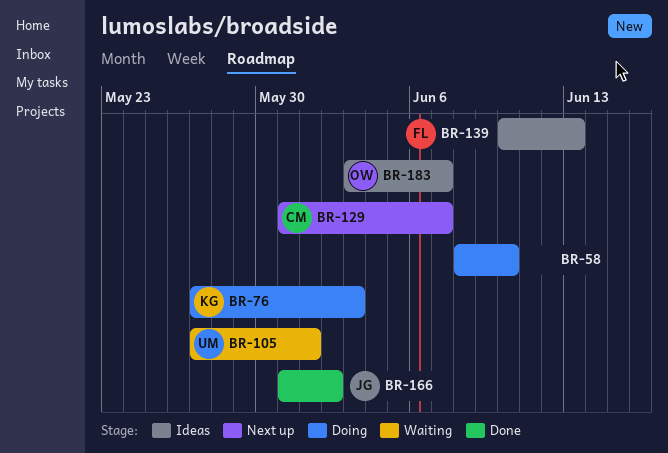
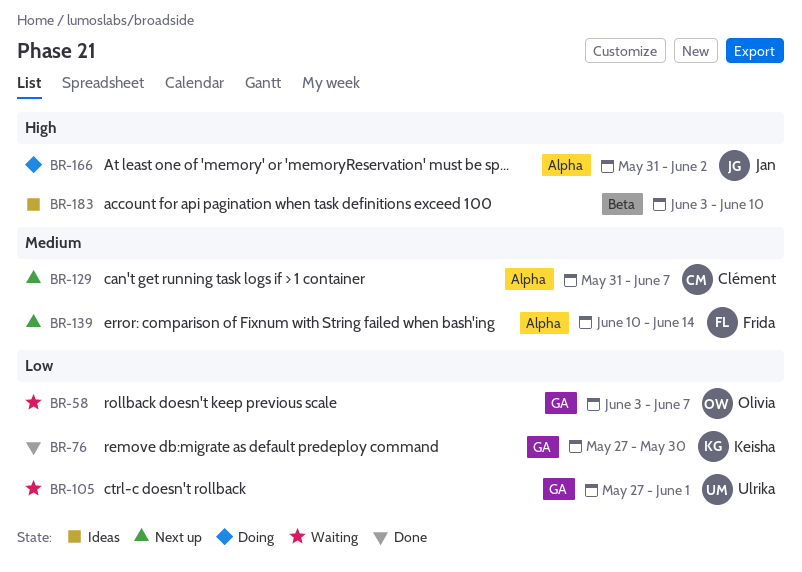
BR-58, status: Doing -> Waiting
BR-58, owner: none -> Olivia
BR-58, start: Jun 8 -> Jun 3
BR-58, due: Jun 10 -> Jun 7
BR-76, status: Doing -> Done
BR-76, due: Jun 3 -> May 30
BR-139, status: Ideas -> Next up
BR-139, due: Jun 13 -> Jun 14
BR-166, status: Done -> Doing
BR-183, owner: Olivia -> none
BR-183, due: Jun 7 -> Jun 10

